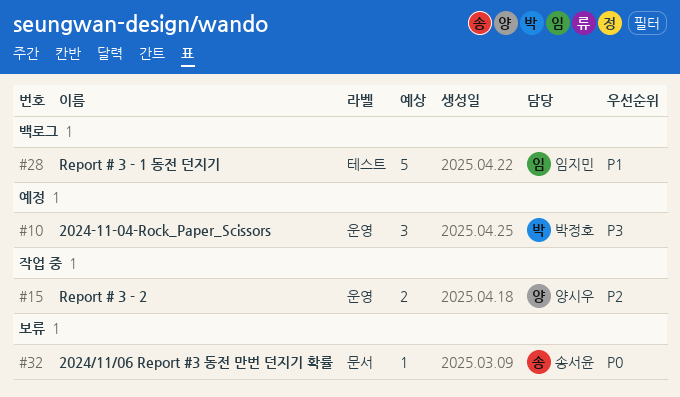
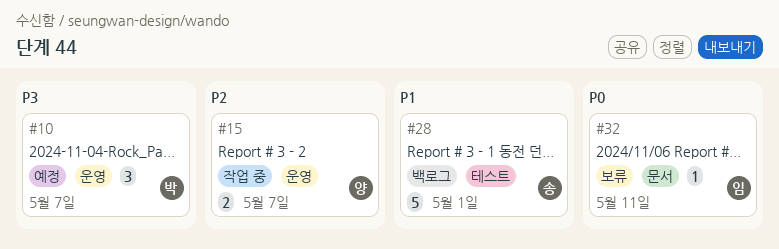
#28, owner: 임지민 -> 송서윤
#32, owner: 송서윤 -> 임지민

